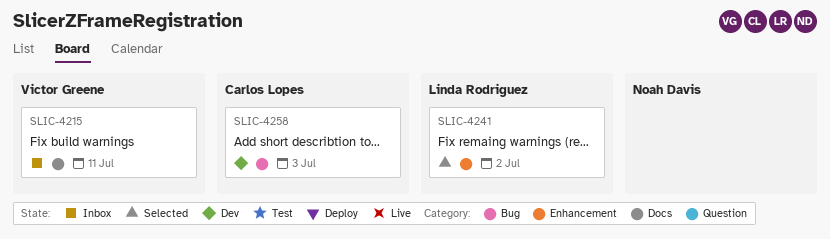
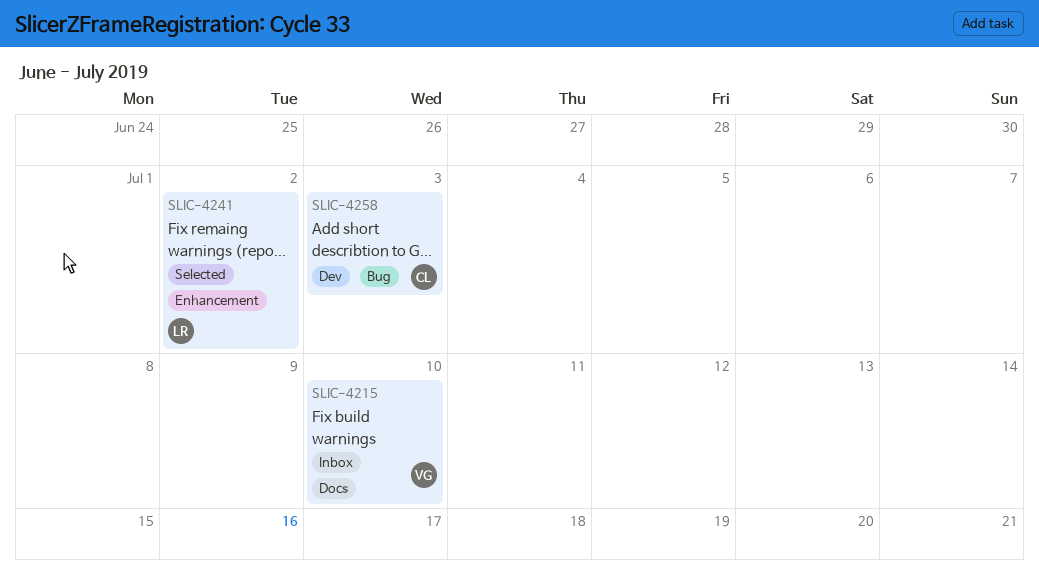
SLIC-4215, due: Jul 11 -> Jul 10

